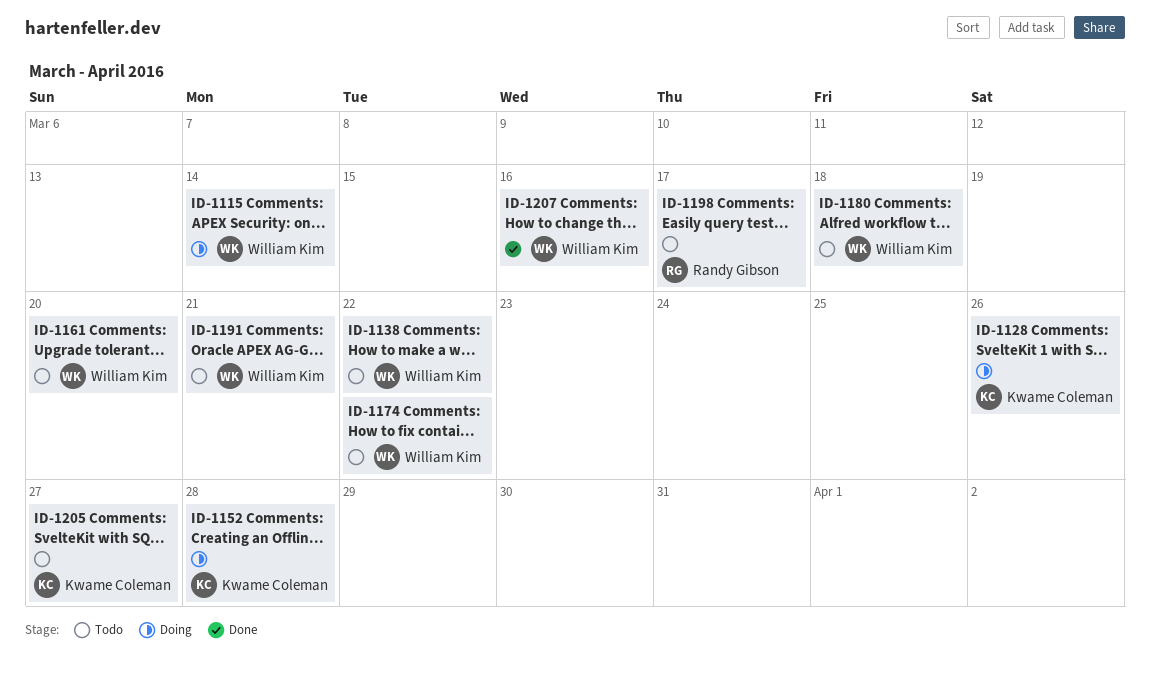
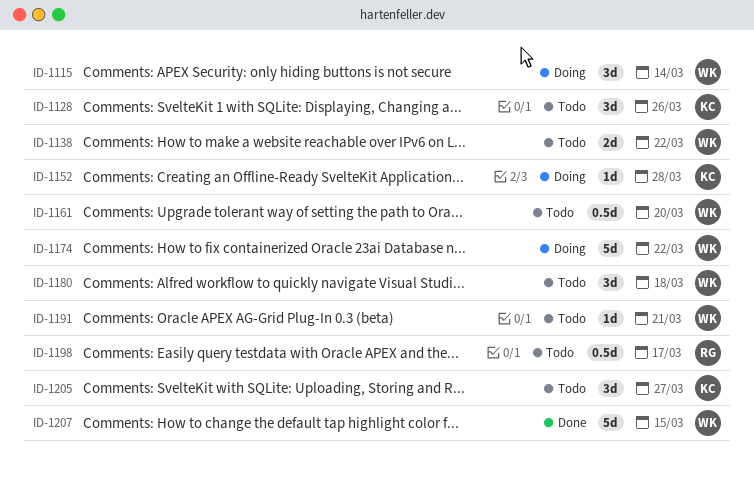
ID-1128, status: Doing -> Todo
ID-1174, status: Todo -> Doing
ID-1207, due: Mar 16 -> Mar 15

